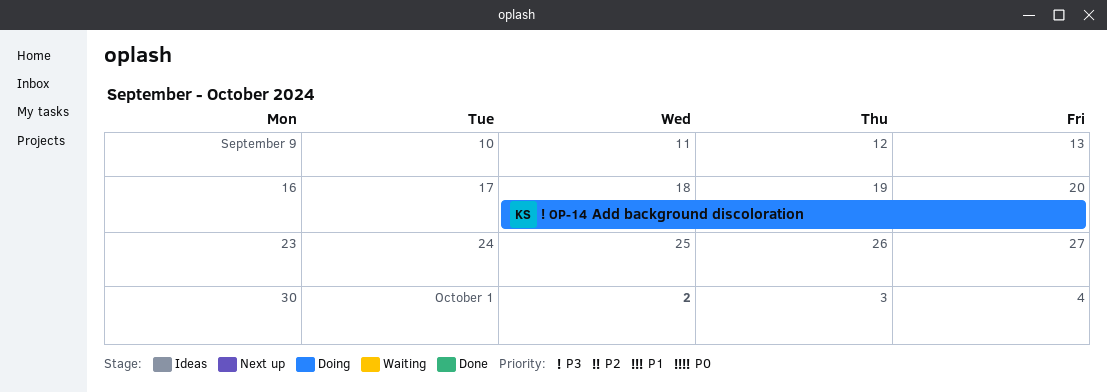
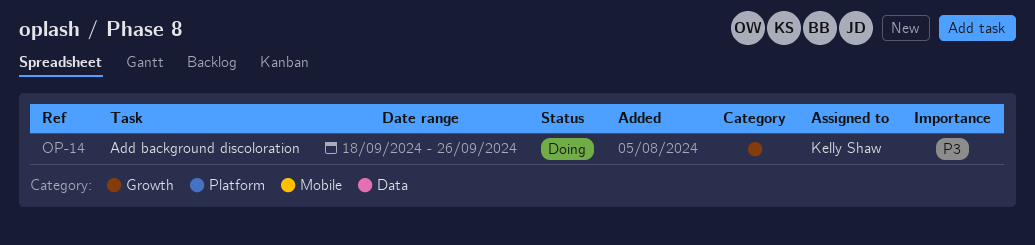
OP-14, due: Sep 20 -> Sep 26

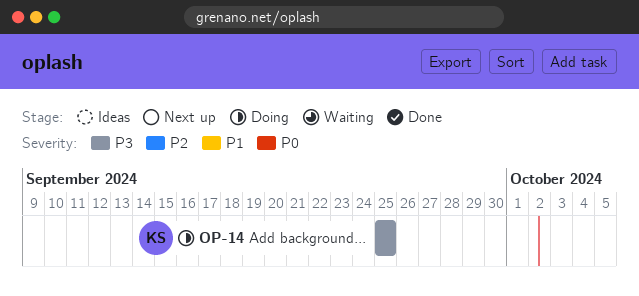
OP-14, start: Sep 18 -> Sep 25
OP-14, due: Sep 26 -> Sep 25

